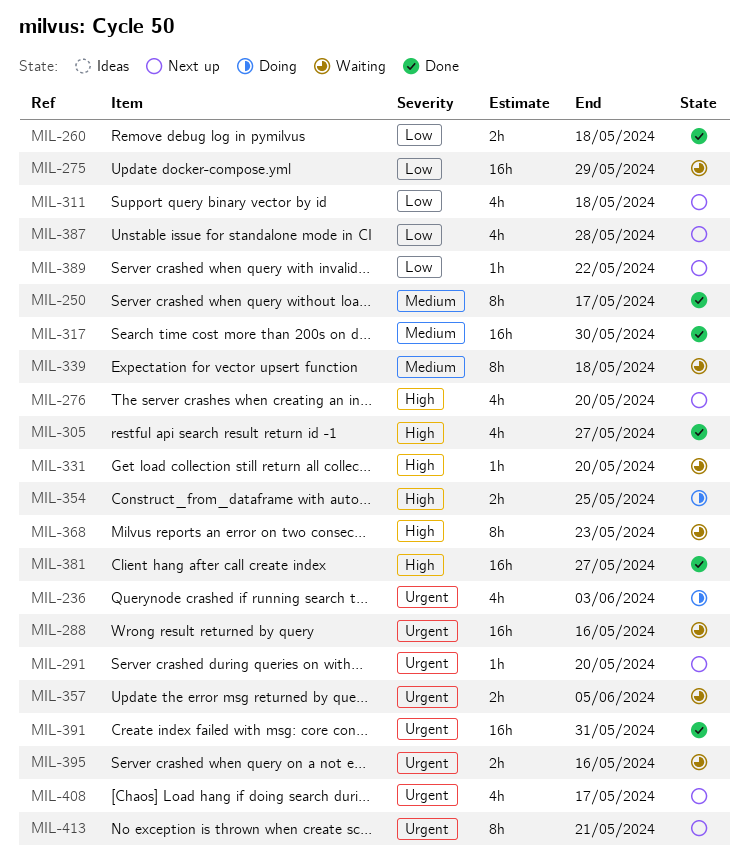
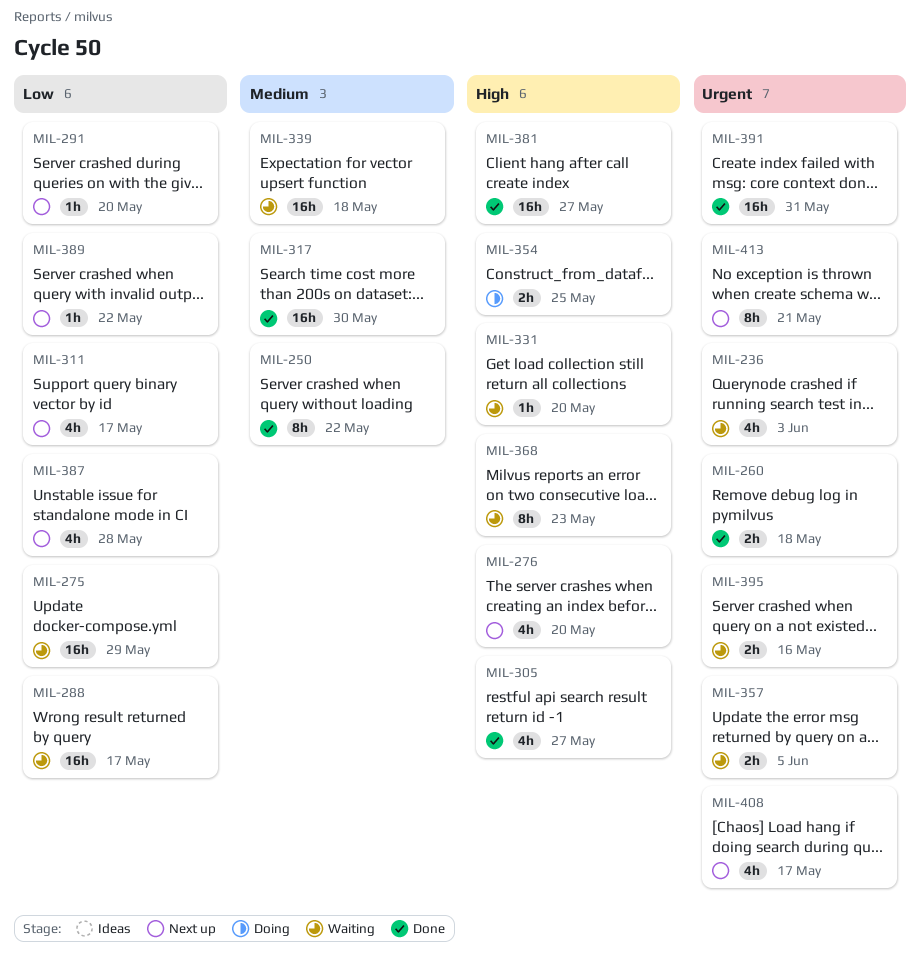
MIL-236, status: Doing -> Waiting
MIL-250, due: May 17 -> May 22
MIL-260, priority: Low -> Urgent
MIL-288, priority: Urgent -> Low
MIL-288, due: May 16 -> May 17
MIL-291, priority: Urgent -> Low
MIL-311, due: May 18 -> May 17
MIL-339, estimate: 8h -> 16h

